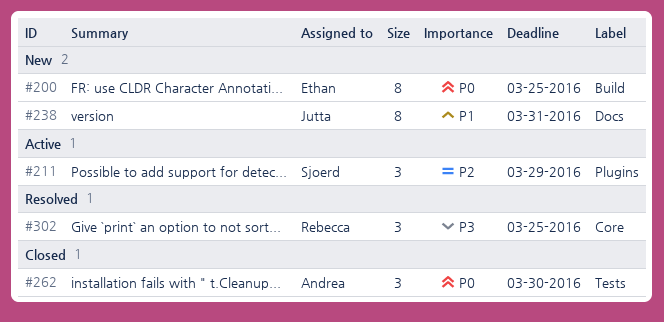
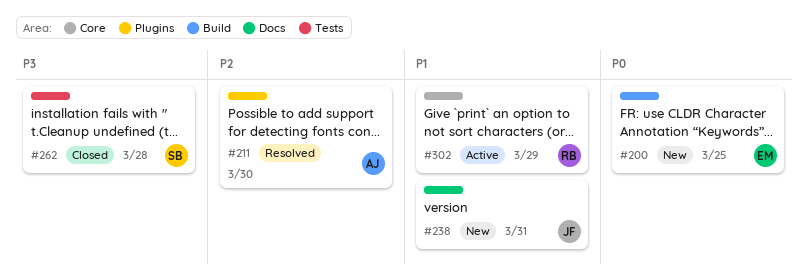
#211, status: Active -> Resolved
#211, owner: Sjoerd -> Andrea
#211, due: Mar 29 -> Mar 30
#262, owner: Andrea -> Sjoerd
#262, priority: P0 -> P3
#262, due: Mar 30 -> Mar 28
#302, status: Resolved -> Active
#302, priority: P3 -> P1
#302, due: Mar 25 -> Mar 29

